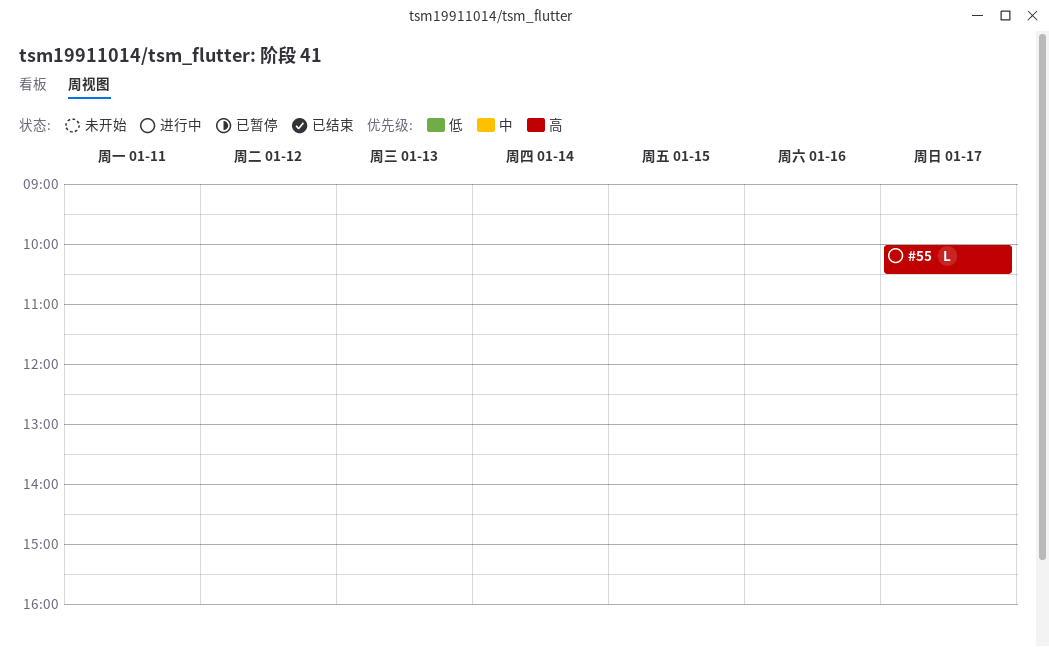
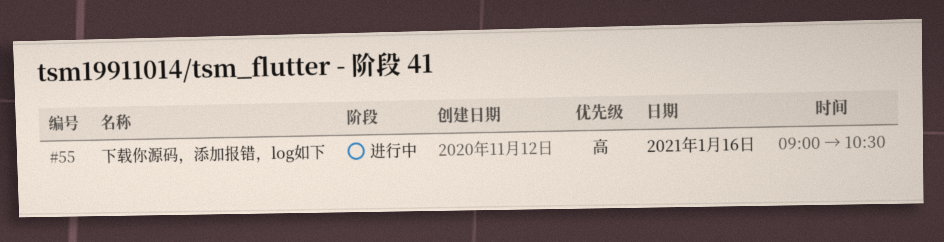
#55, day: Jan 17 -> Jan 16
#55, begins: 10:00 -> 09:00

